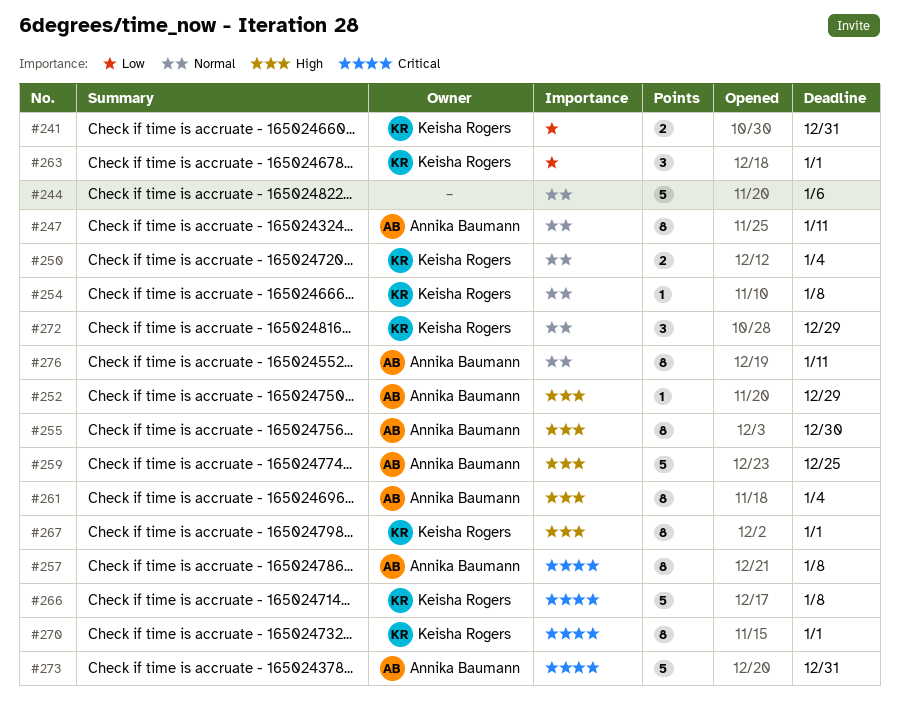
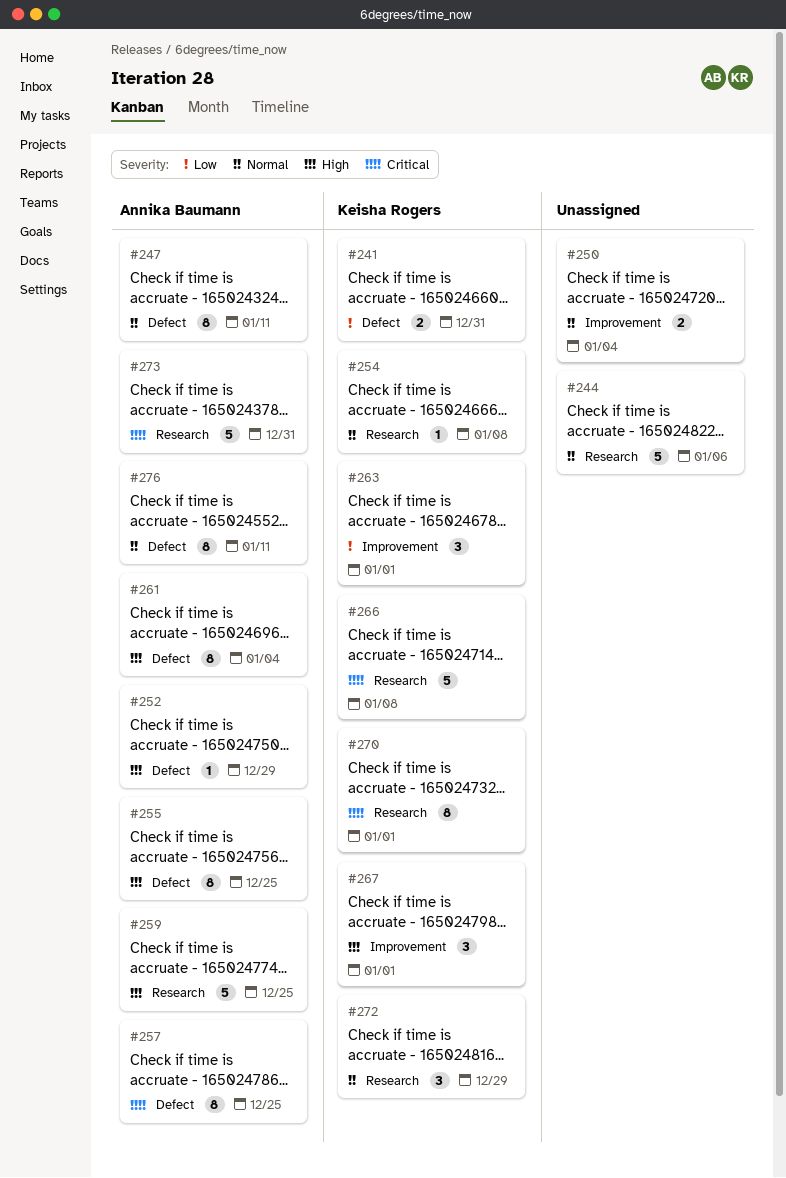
#250, owner: Keisha Rogers -> none
#255, due: Dec 30 -> Dec 25
#257, due: Jan 8 -> Dec 25
#267, estimate: 8 -> 3

